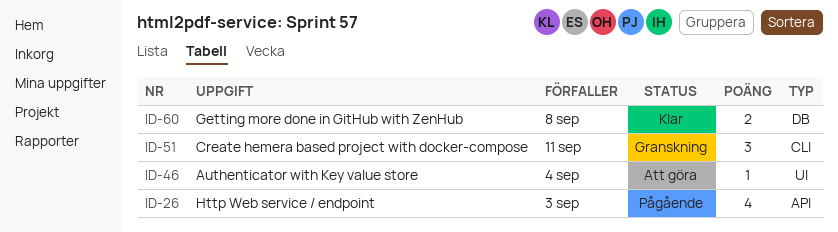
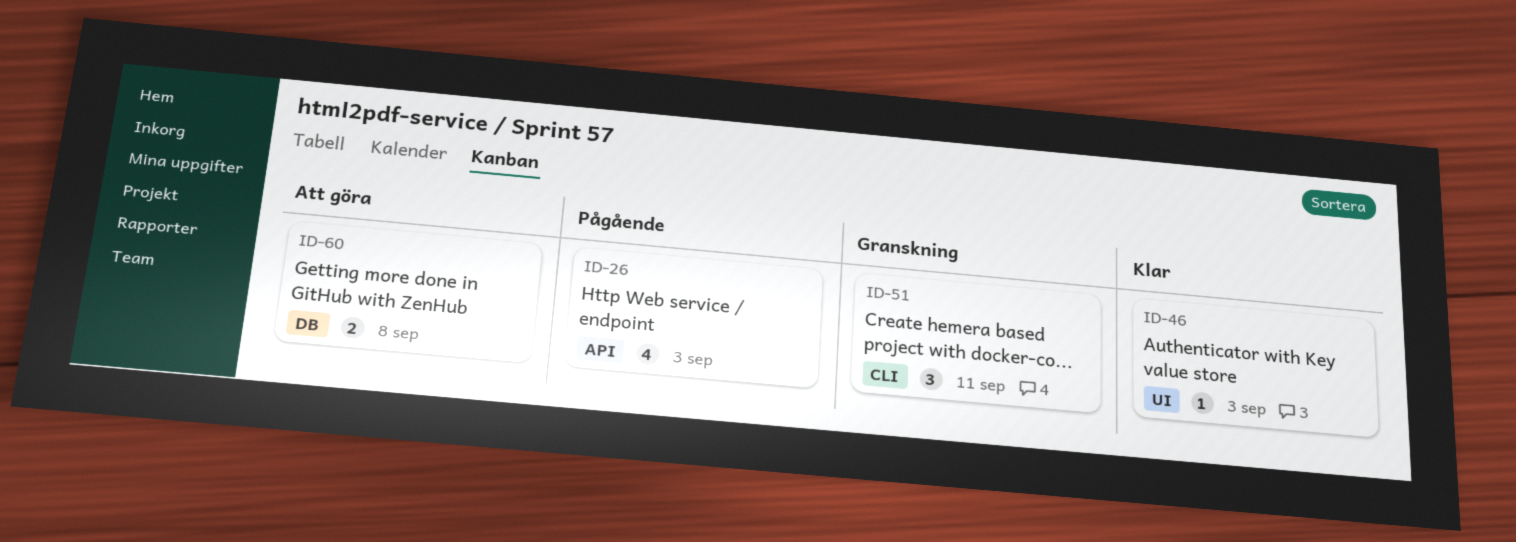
ID-46, status: Att göra -> Klar
ID-46, due: Sep 4 -> Sep 3
ID-60, status: Klar -> Att göra

